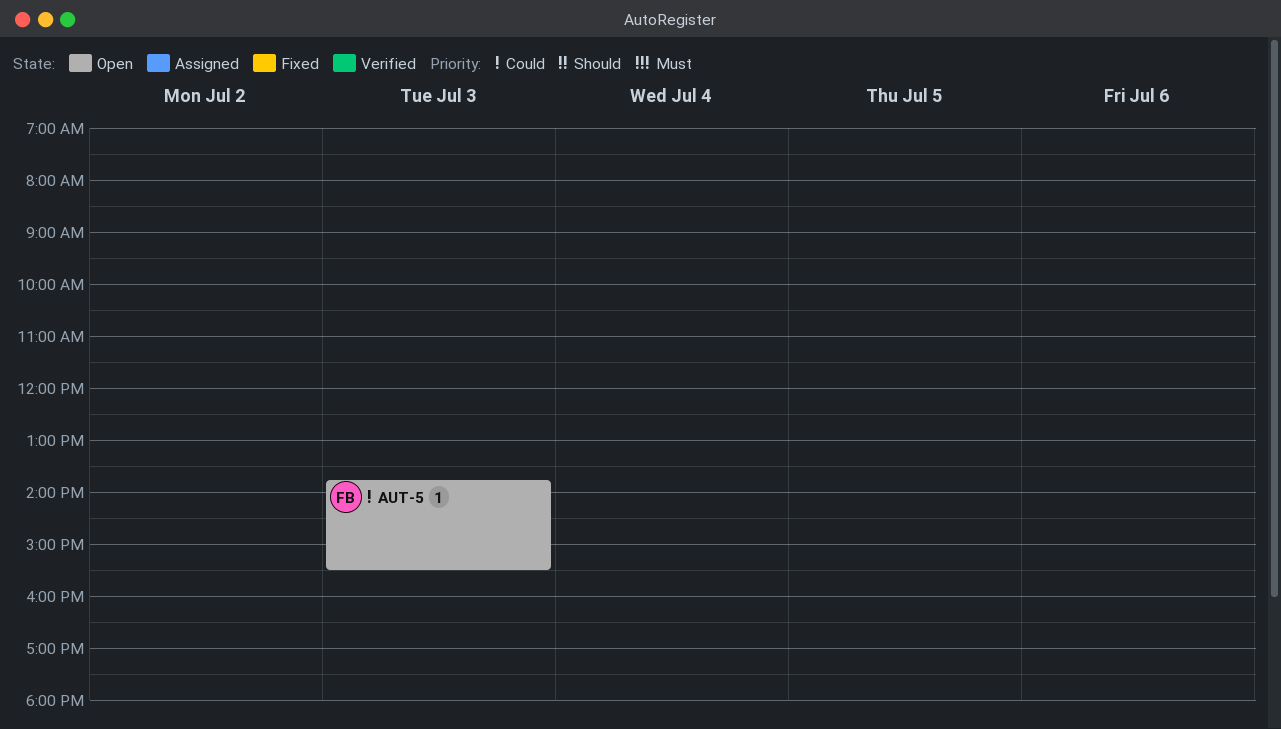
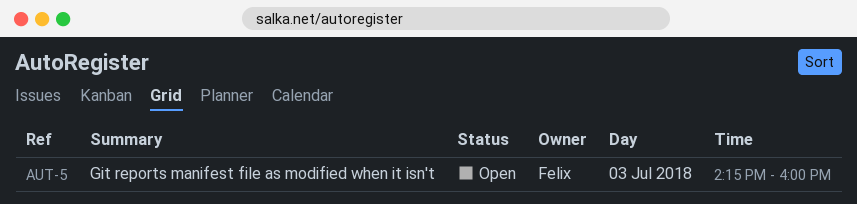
AUT-5, begins: 13:45 -> 14:15
AUT-5, ends: 15:30 -> 16:00

